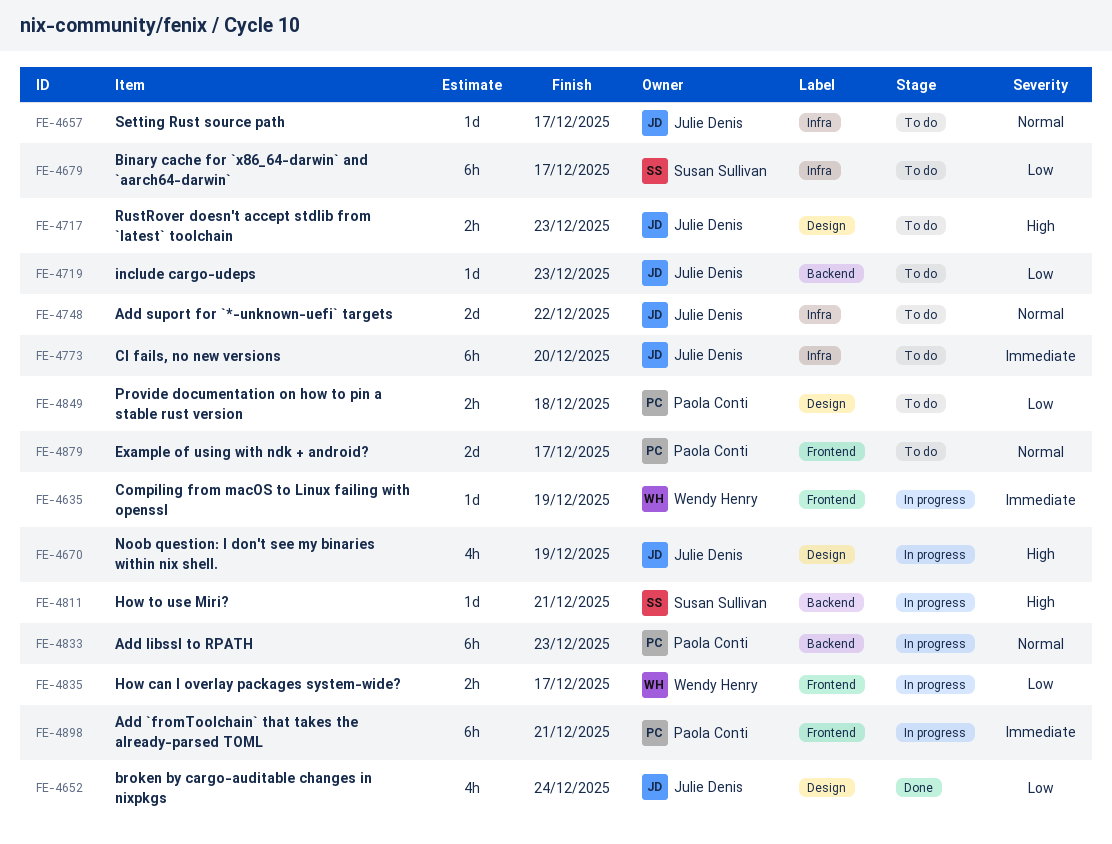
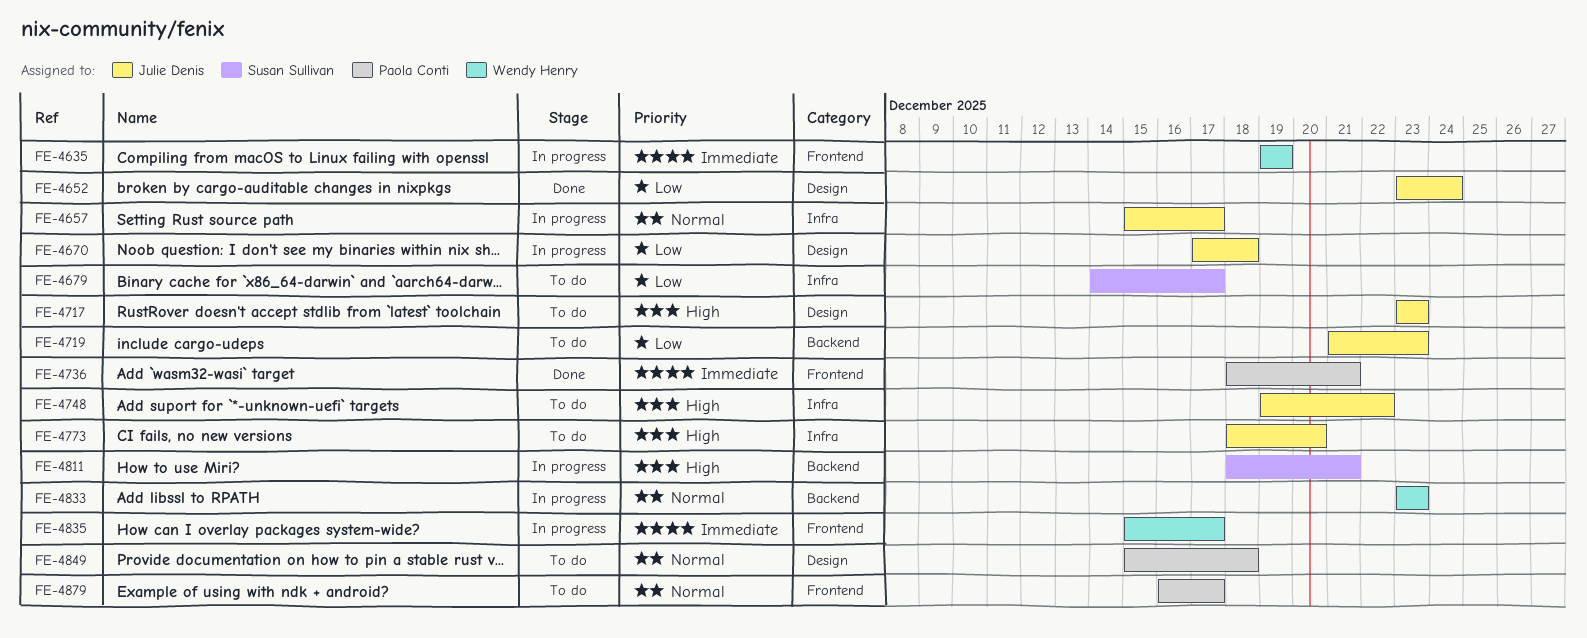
FE-4657, status: To do -> In progress
FE-4670, priority: High -> Low
FE-4670, due: Dec 19 -> Dec 18
FE-4736: none -> present
FE-4748, priority: Normal -> High
FE-4773, priority: Immediate -> High
FE-4833, owner: Paola Conti -> Wendy Henry
FE-4835, priority: Low -> Immediate
FE-4849, priority: Low -> Normal
FE-4898: present -> none

